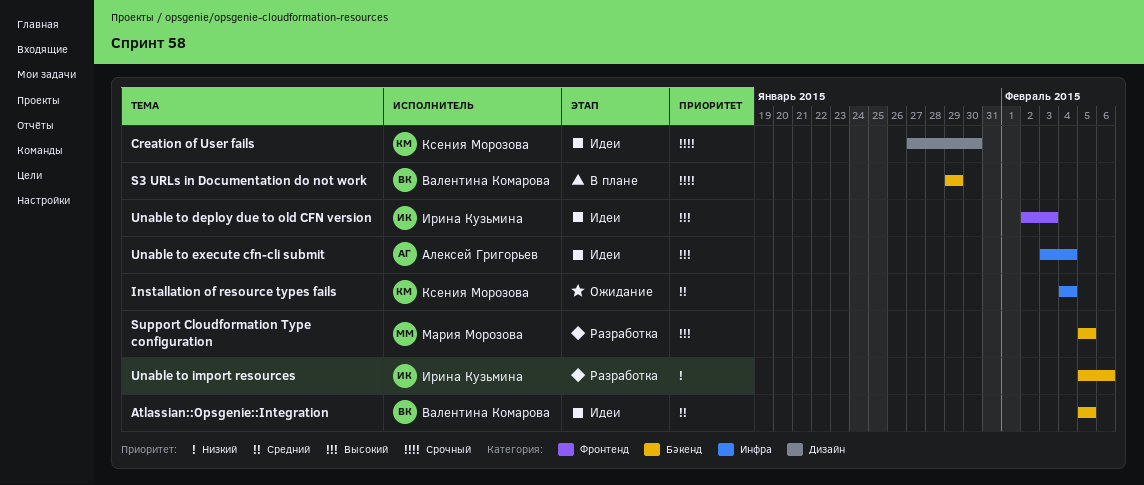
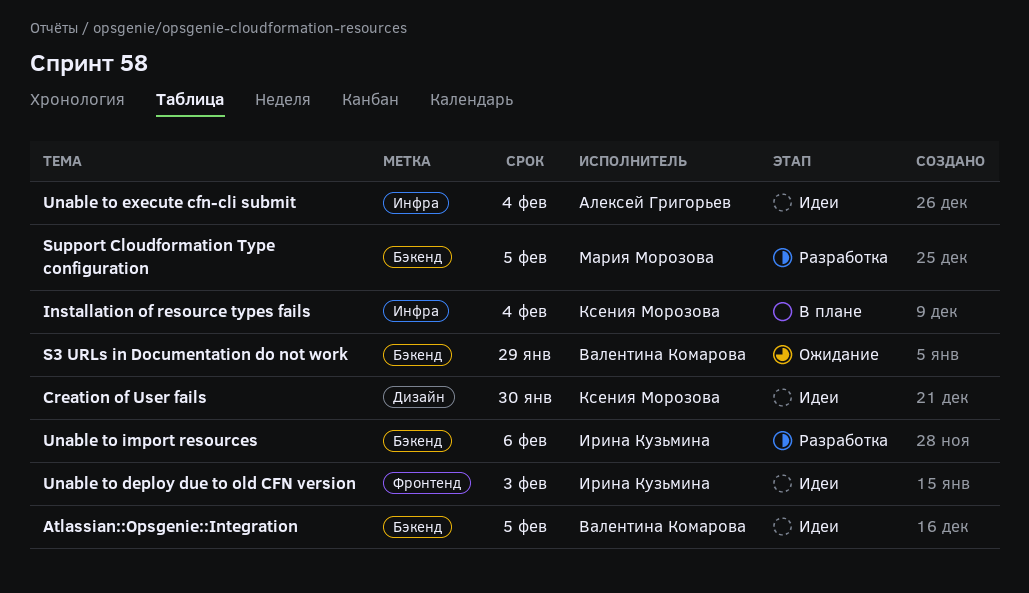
Installation of resource types fails, status: Ожидание -> В плане
S3 URLs in Documentation do not work, status: В плане -> Ожидание

